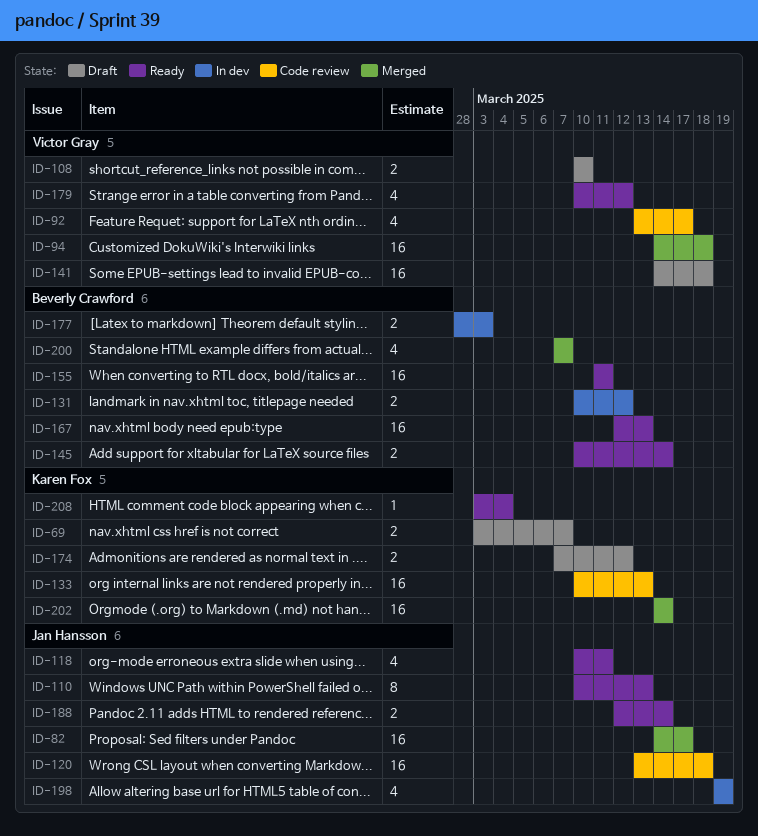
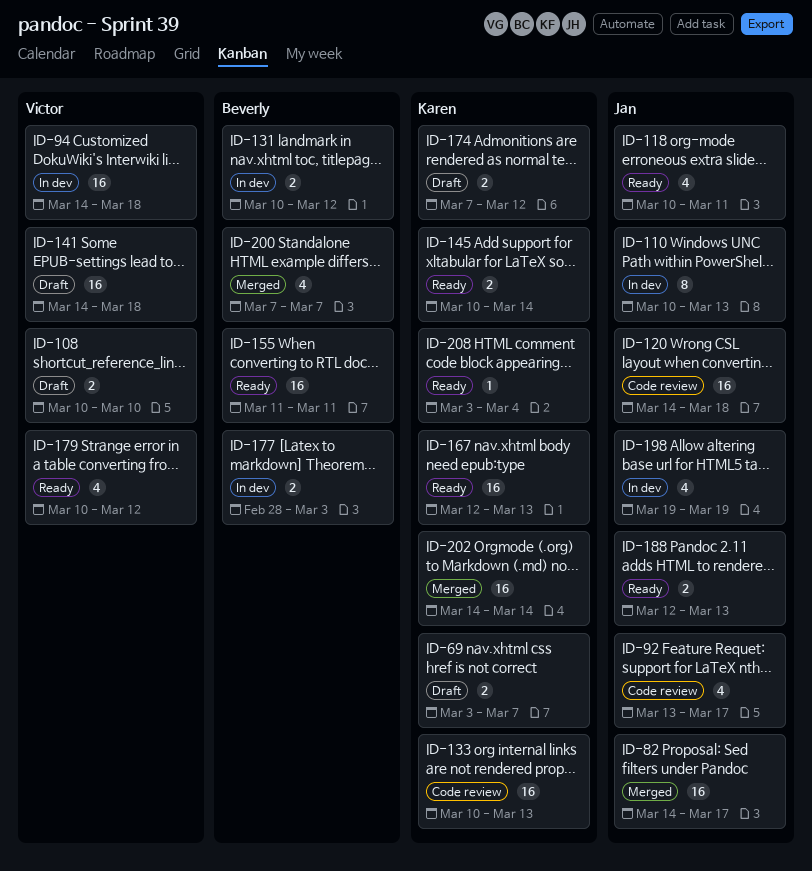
ID-92, owner: Victor Gray -> Jan Hansson
ID-94, status: Merged -> In dev
ID-110, status: Ready -> In dev
ID-120, start: Mar 13 -> Mar 14
ID-145, owner: Beverly Crawford -> Karen Fox
ID-167, owner: Beverly Crawford -> Karen Fox
ID-188, due: Mar 14 -> Mar 13

